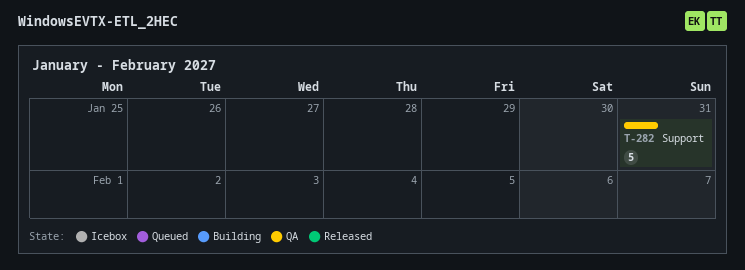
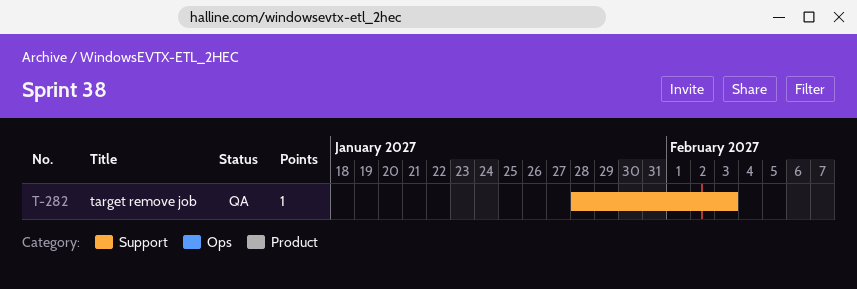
T-282, estimate: 5 -> 1
T-282, due: Jan 31 -> Feb 3

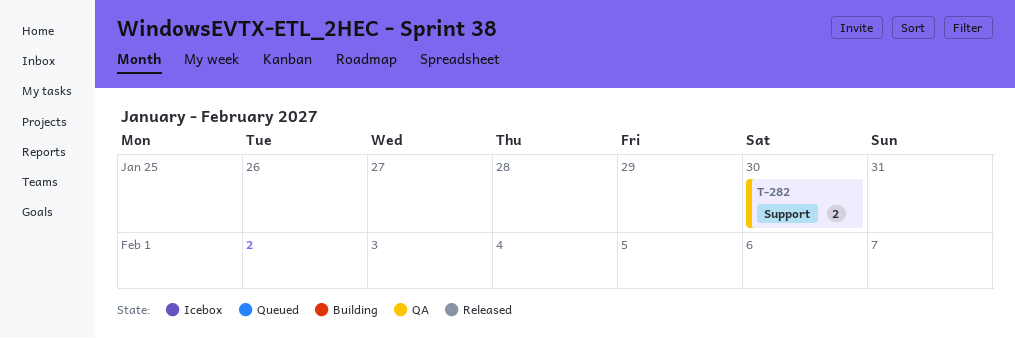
T-282, estimate: 1 -> 2
T-282, due: Feb 3 -> Jan 30

